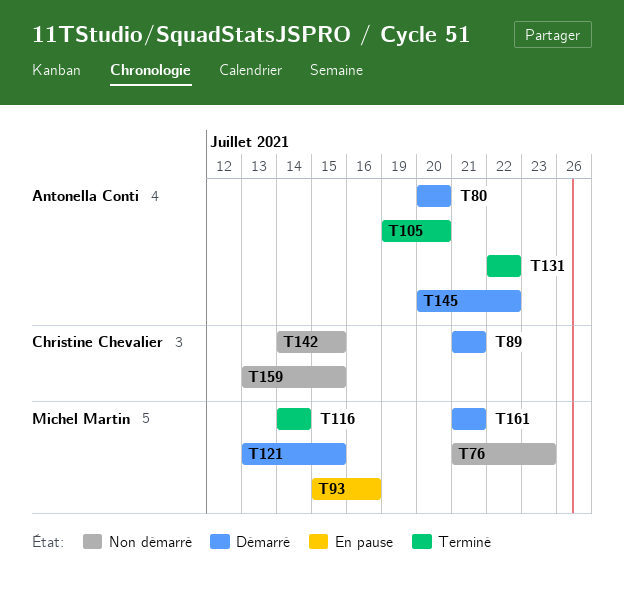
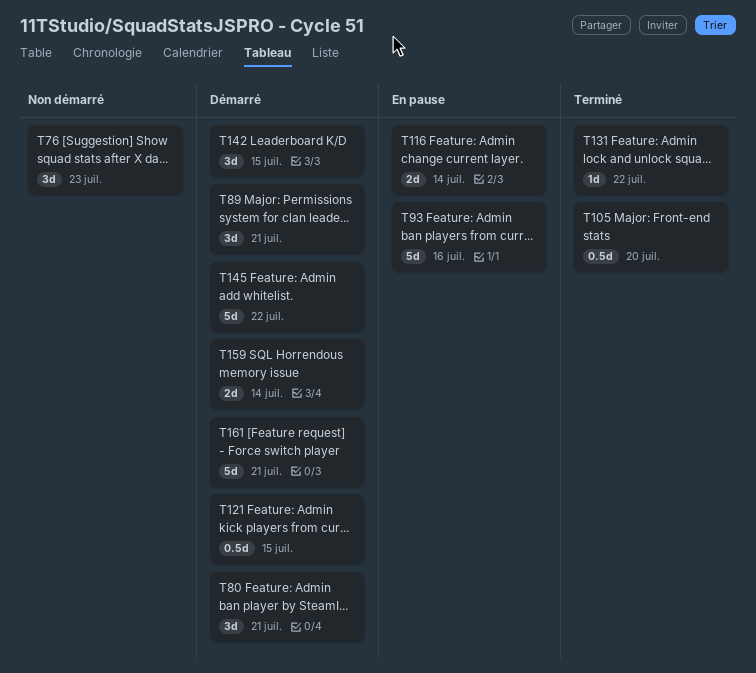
T80, due: Jul 20 -> Jul 21
T116, status: Terminé -> En pause
T142, status: Non démarré -> Démarré
T159, status: Non démarré -> Démarré
T159, due: Jul 15 -> Jul 14

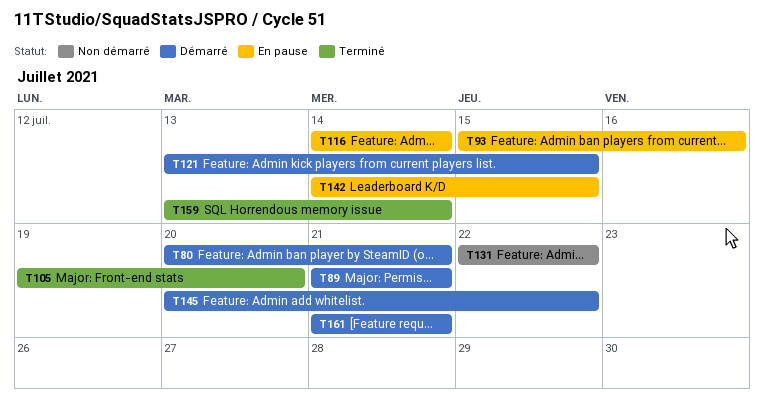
T76: present -> none
T131, status: Terminé -> Non démarré
T142, status: Démarré -> En pause
T159, status: Démarré -> Terminé

